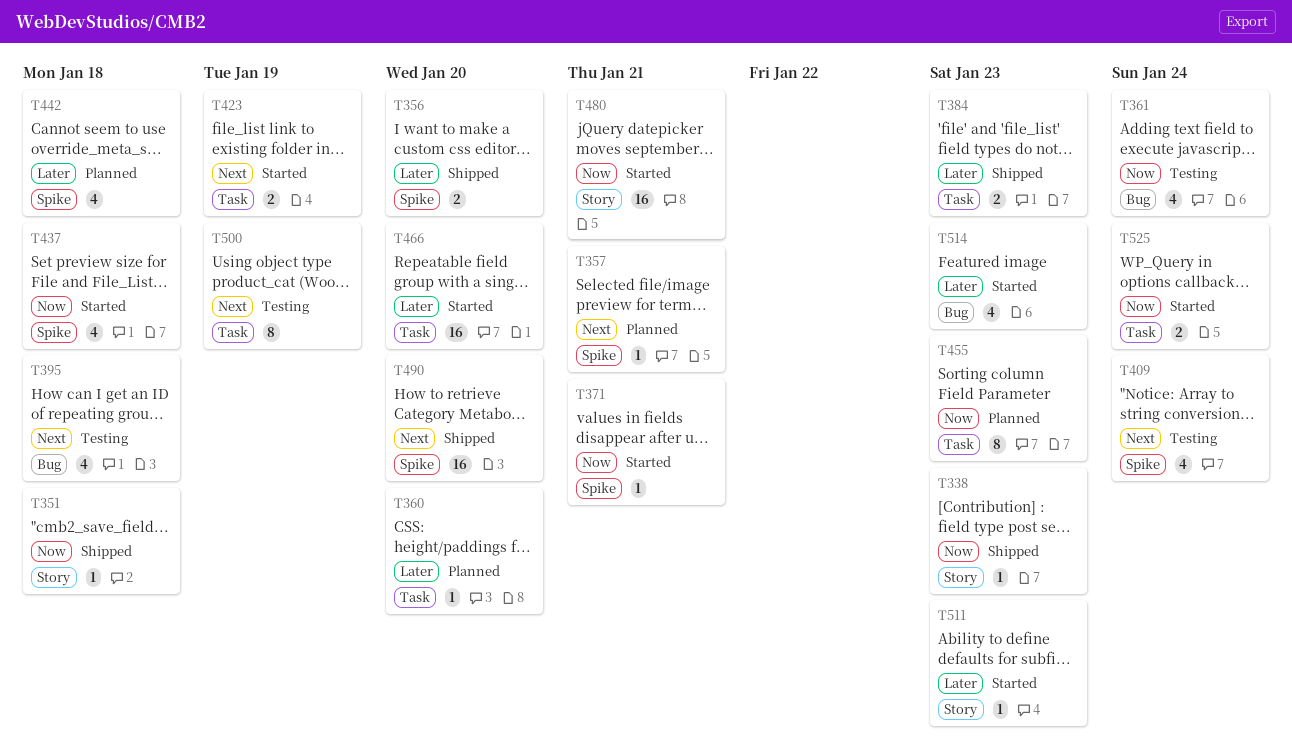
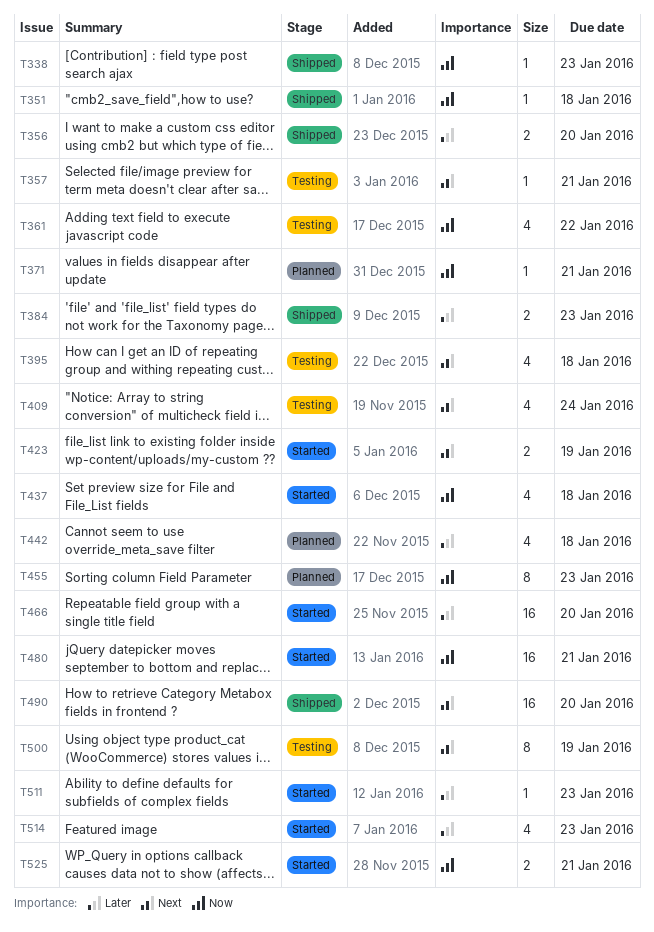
T357, status: Planned -> Testing
T360: present -> none
T361, due: Jan 24 -> Jan 22
T371, status: Started -> Planned
T525, due: Jan 24 -> Jan 21

